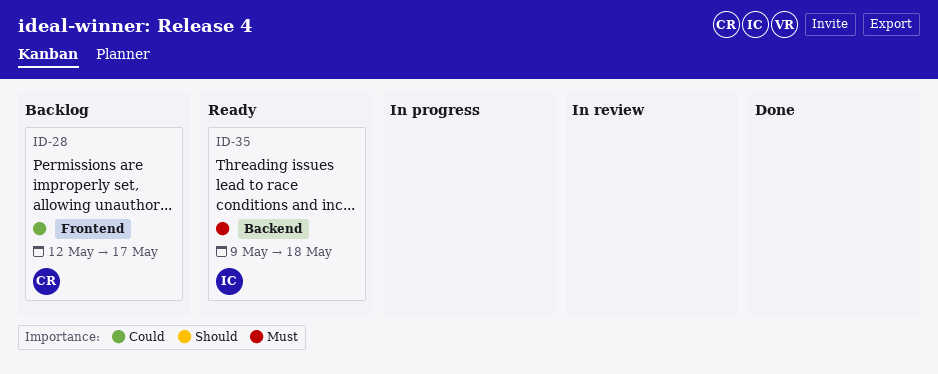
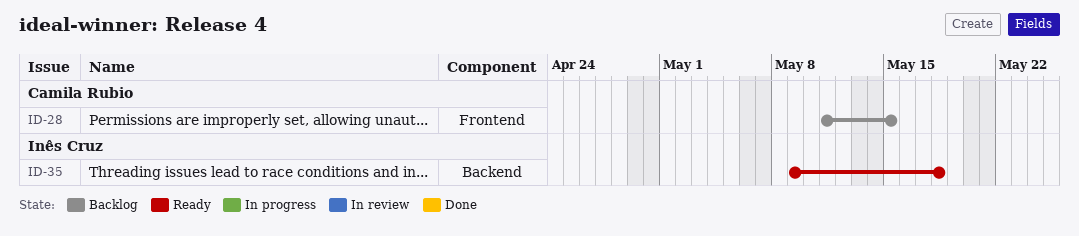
ID-28, start: May 12 -> May 11
ID-28, due: May 17 -> May 15

